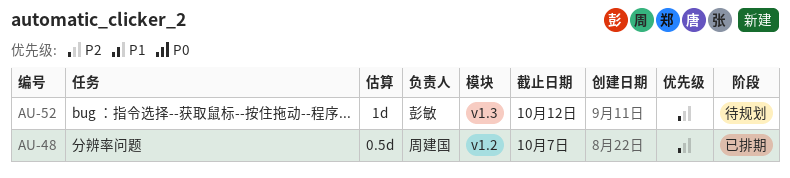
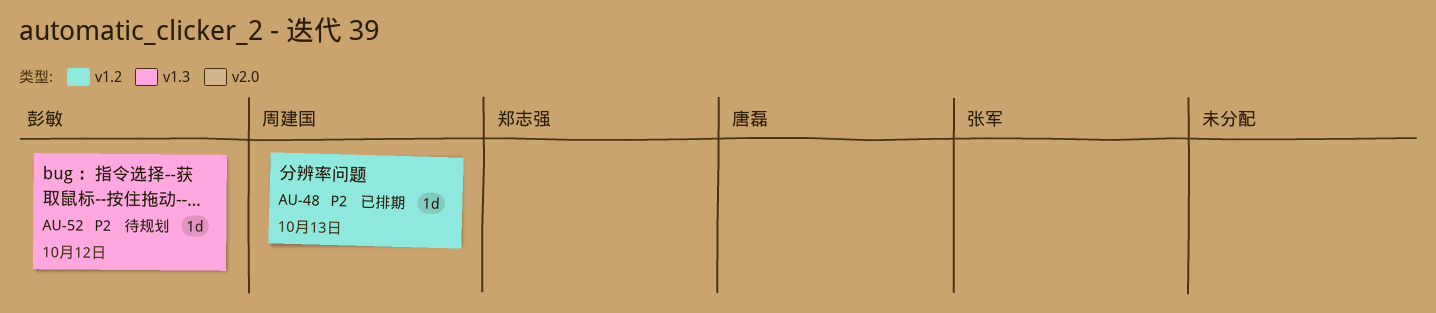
AU-48, estimate: 0.5d -> 1d
AU-48, due: Oct 7 -> Oct 13

